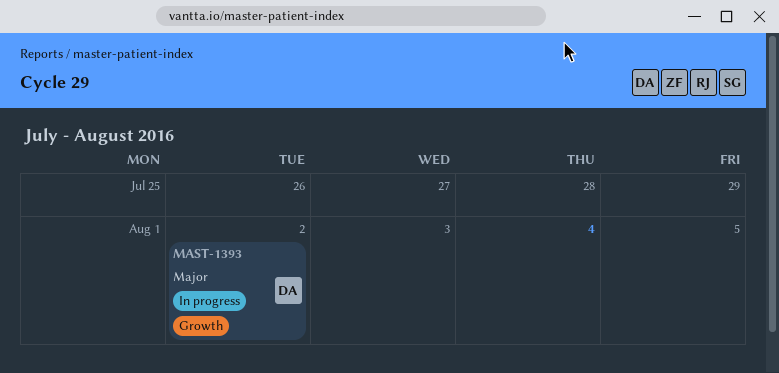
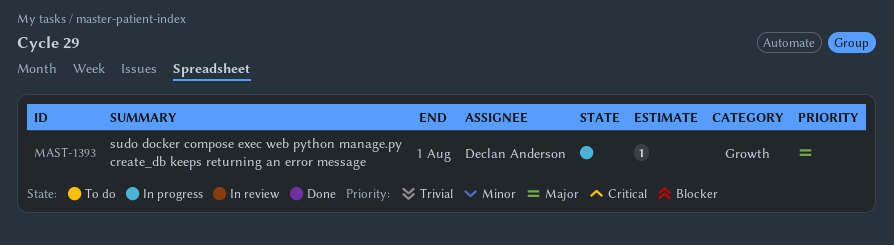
MAST-1393, due: Aug 2 -> Aug 1

